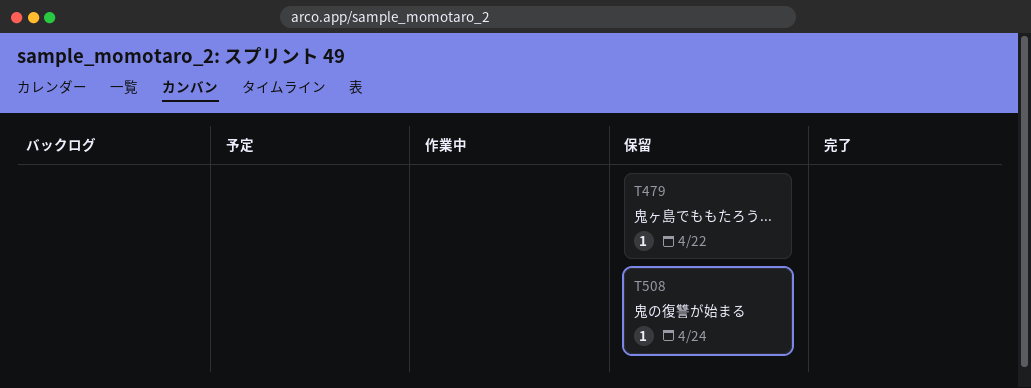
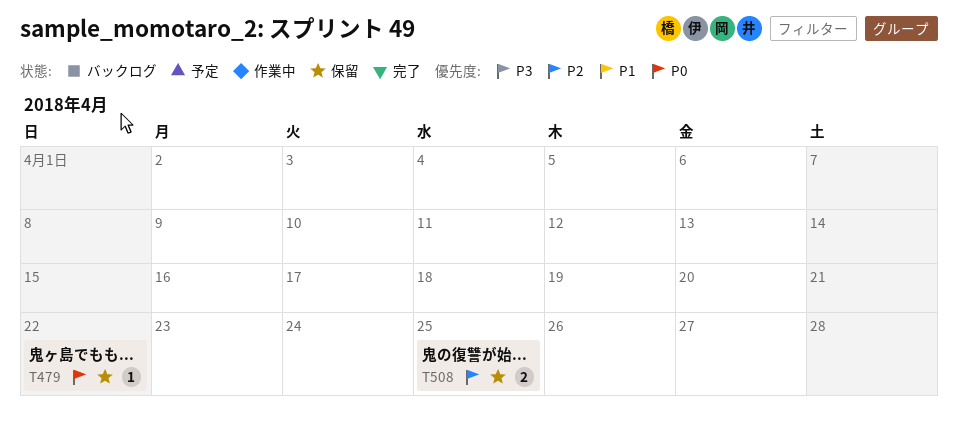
T508, estimate: 1 -> 2
T508, due: Apr 24 -> Apr 25

